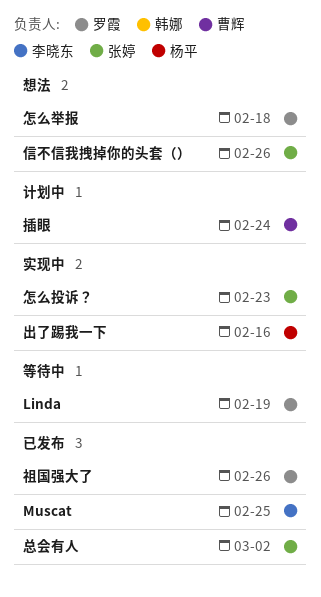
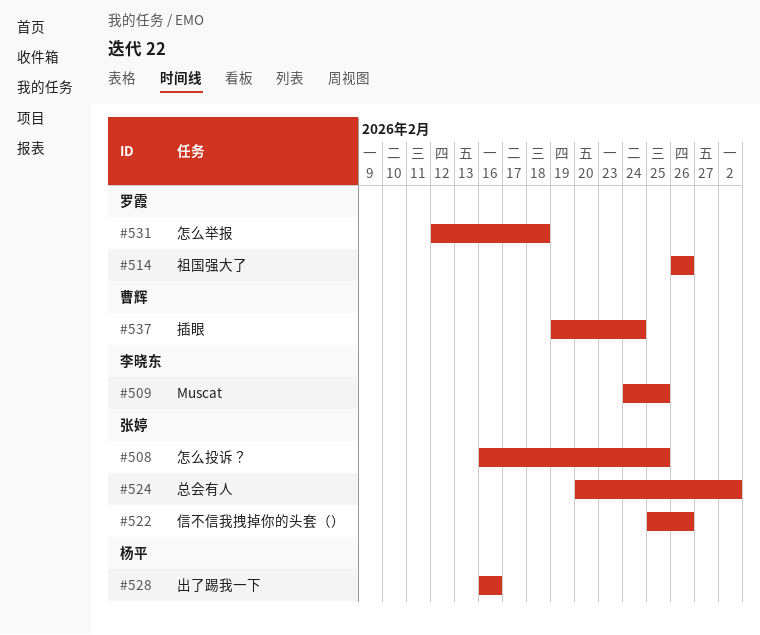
Linda: present -> none
怎么投诉？, due: Feb 23 -> Feb 25

